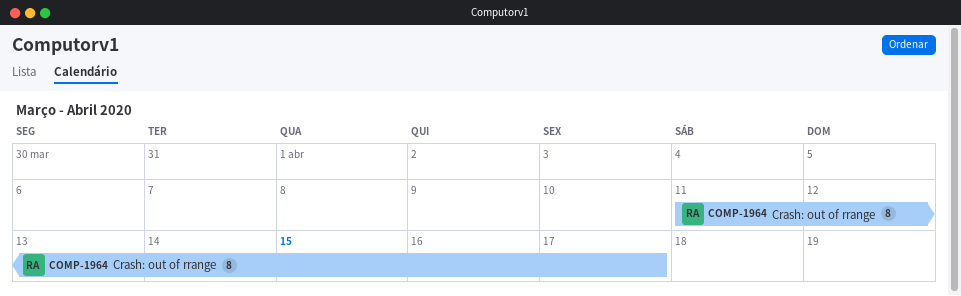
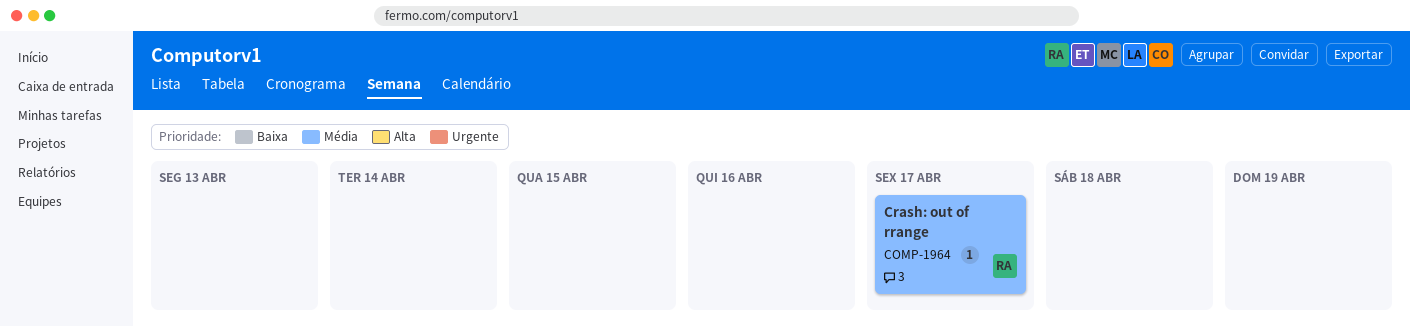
COMP-1964, estimate: 8 -> 1

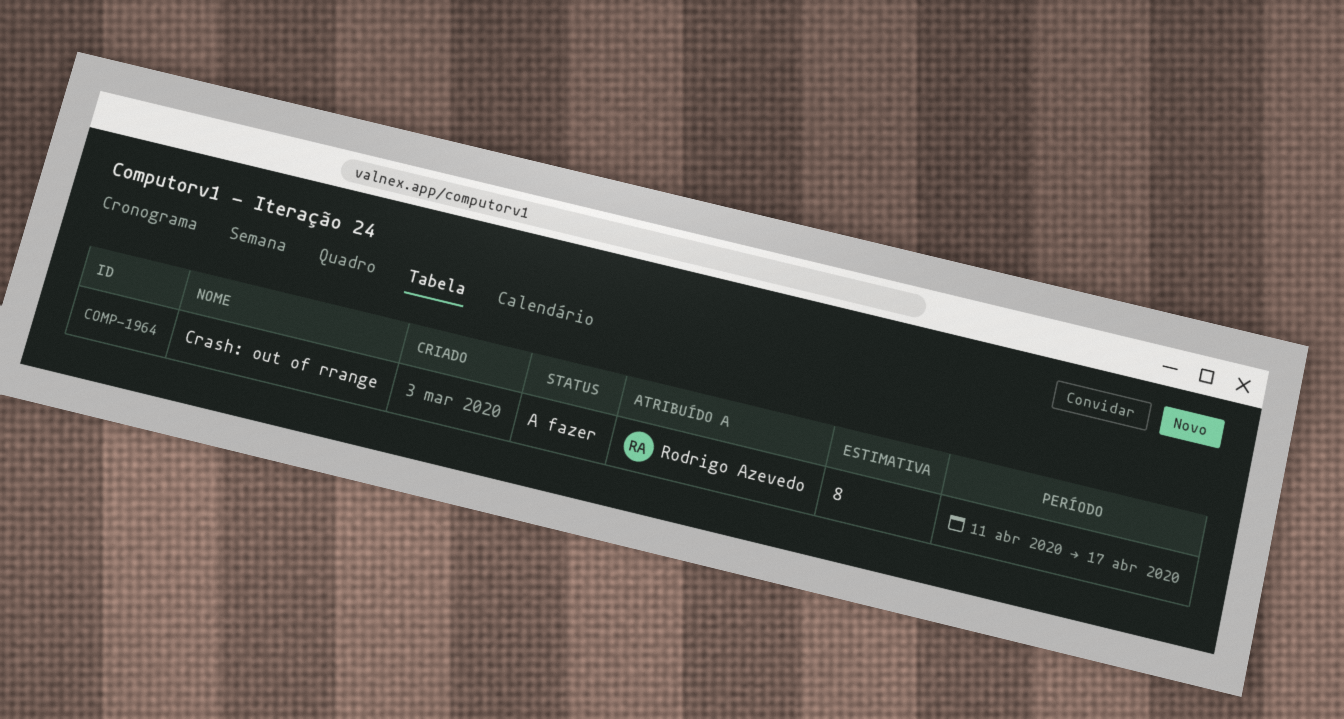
COMP-1964, estimate: 1 -> 8

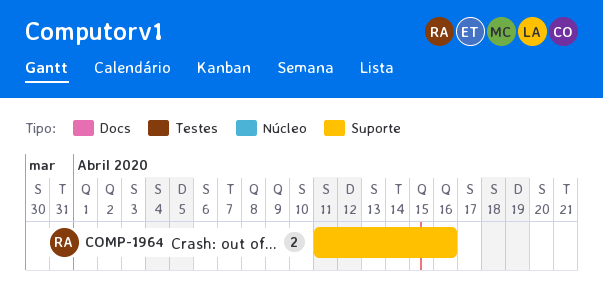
COMP-1964, estimate: 8 -> 2
COMP-1964, due: Apr 17 -> Apr 16

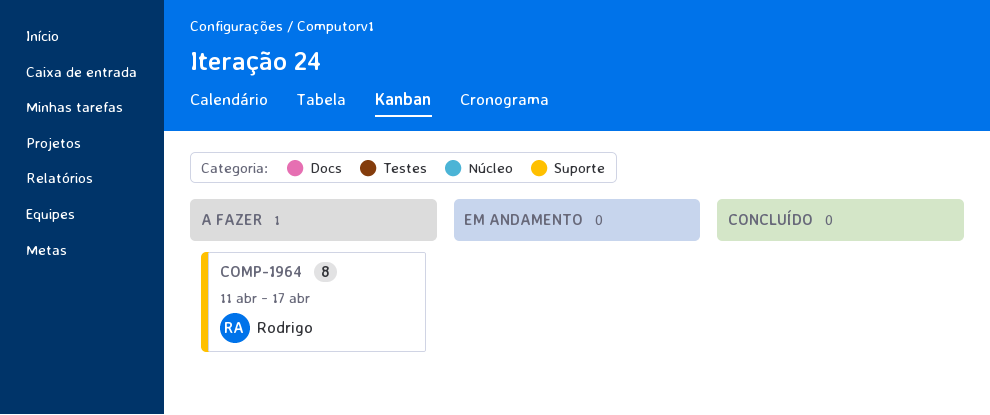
COMP-1964, estimate: 2 -> 8
COMP-1964, due: Apr 16 -> Apr 17

